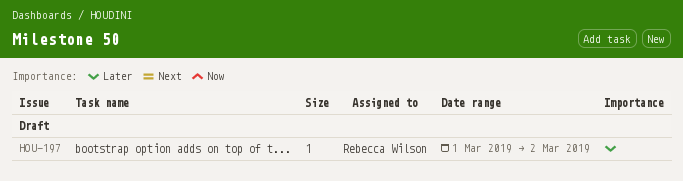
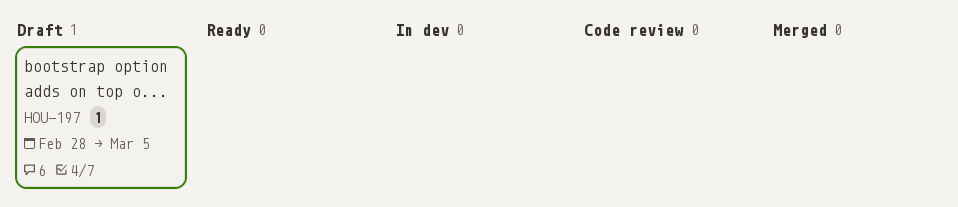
HOU-197, start: Mar 1 -> Feb 28
HOU-197, due: Mar 2 -> Mar 5

